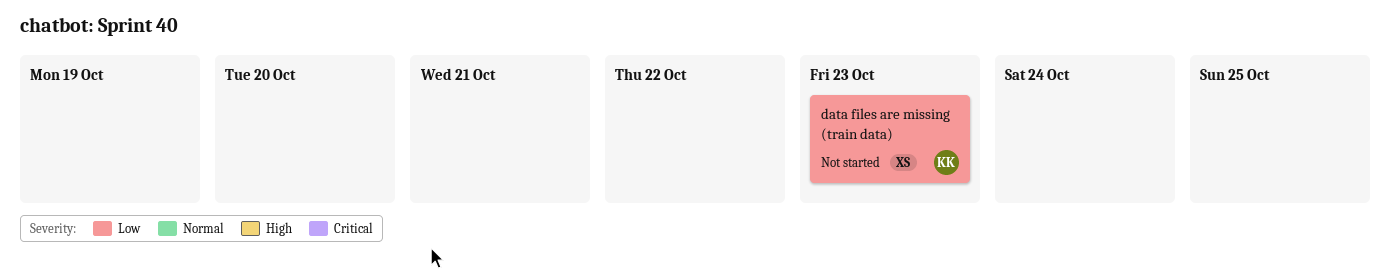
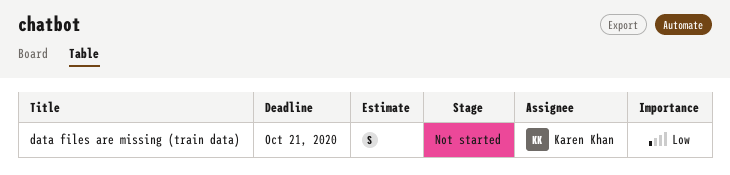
data files are missing (train data), estimate: XS -> S
data files are missing (train data), due: Oct 23 -> Oct 21

